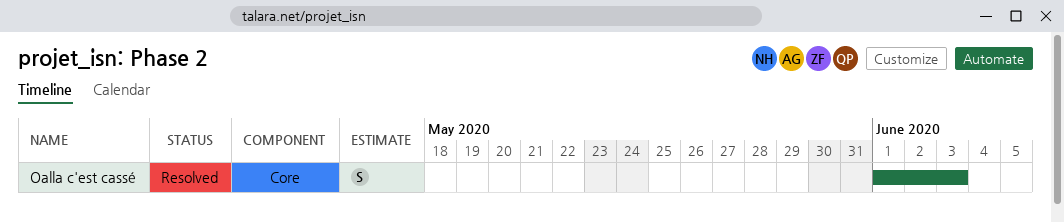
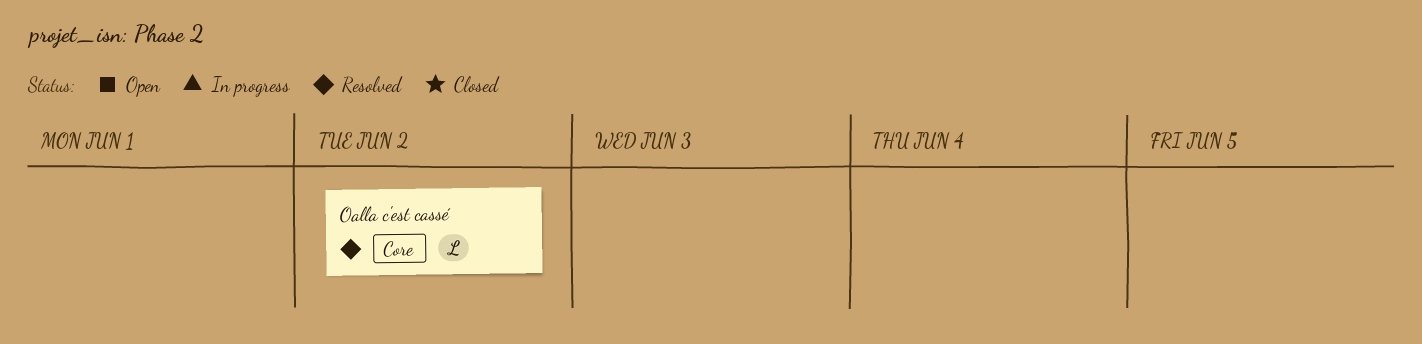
Oalla c'est cassé, estimate: S -> L
Oalla c'est cassé, due: Jun 3 -> Jun 2

